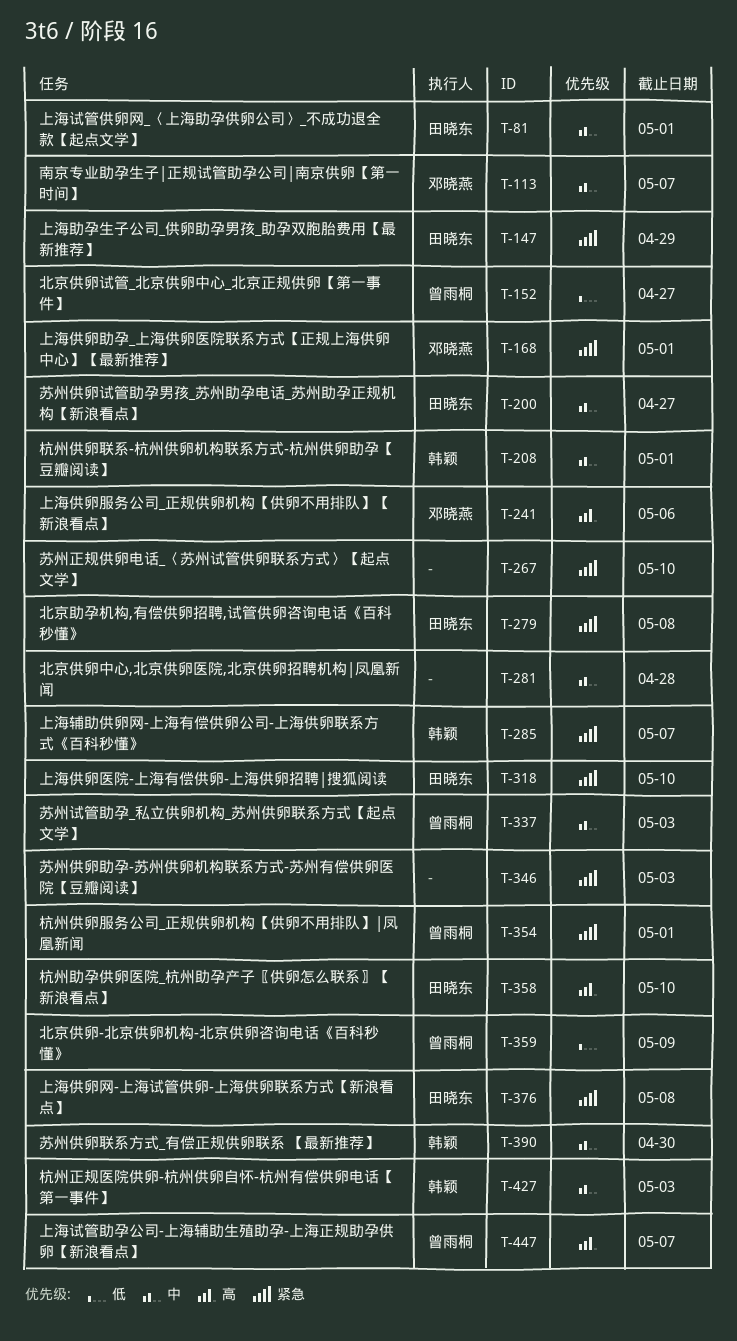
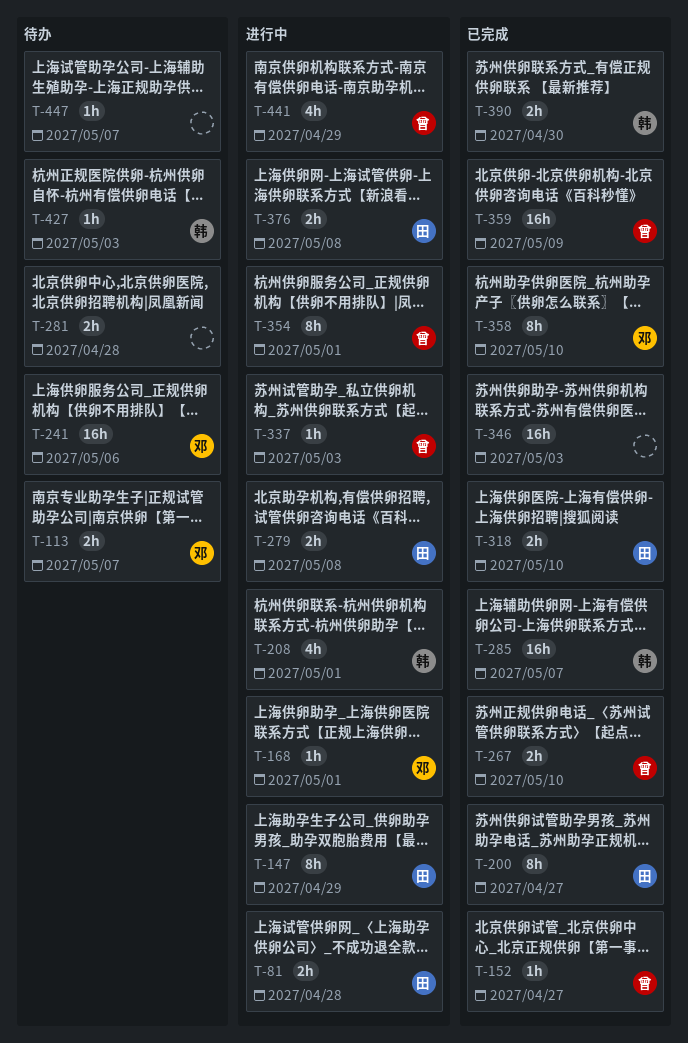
T-81, due: May 1 -> Apr 28
T-267, owner: none -> 曾雨桐
T-358, owner: 田晓东 -> 邓晓燕
T-441: none -> present
T-447, owner: 曾雨桐 -> none

